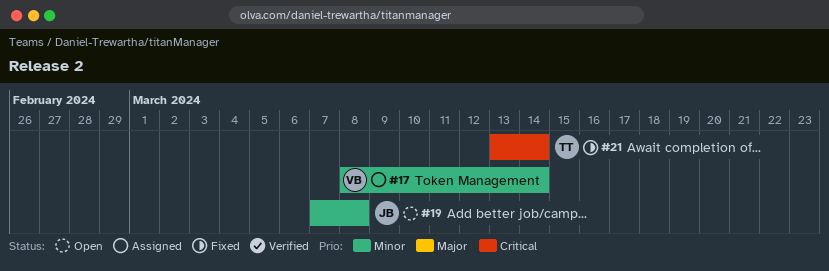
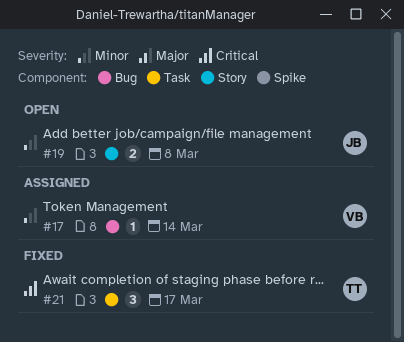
#21, due: Mar 14 -> Mar 17

